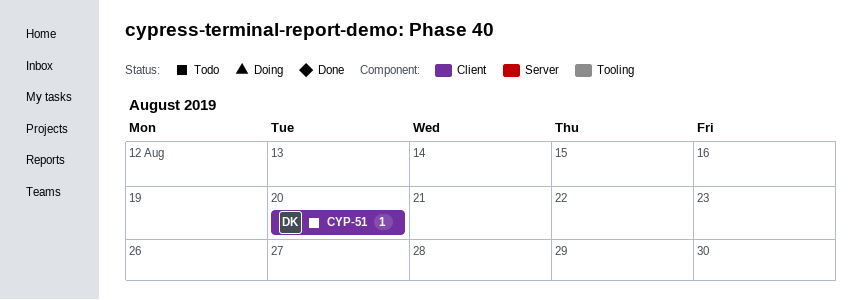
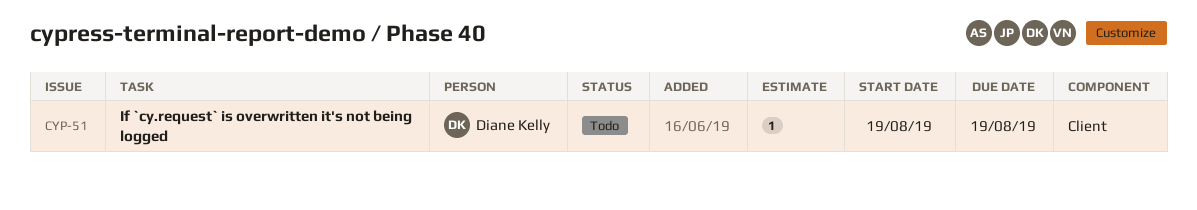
CYP-51, start: Aug 20 -> Aug 19
CYP-51, due: Aug 20 -> Aug 19

